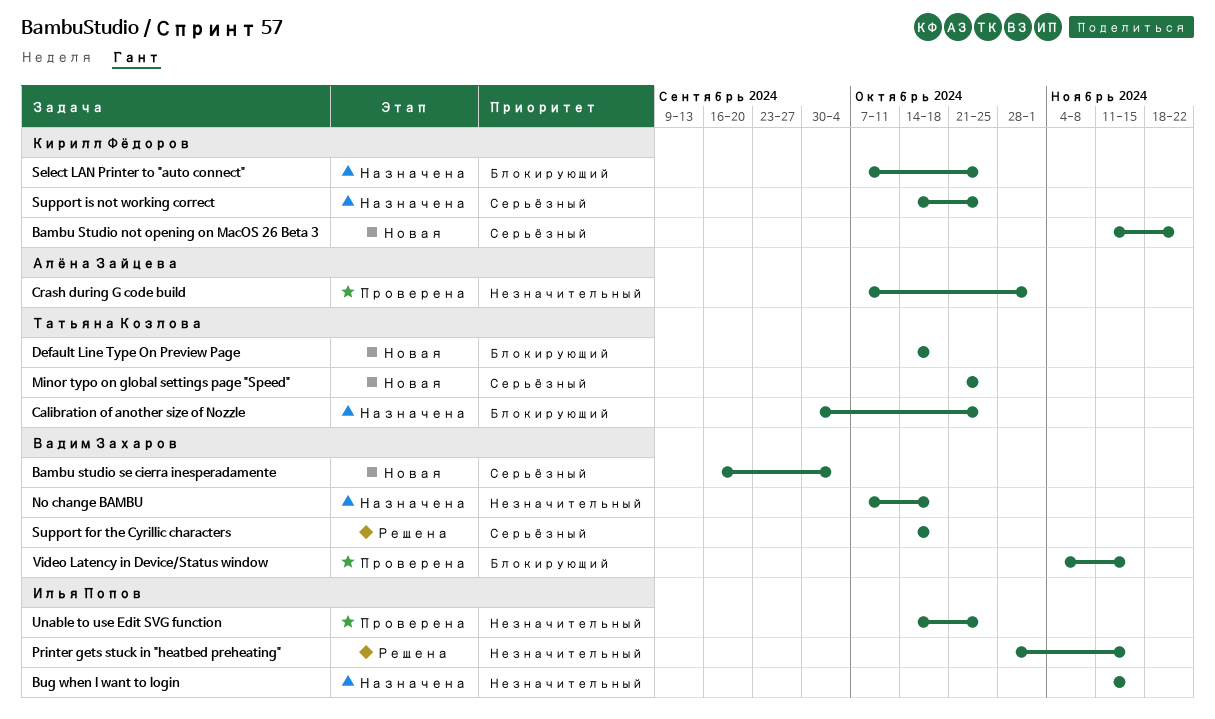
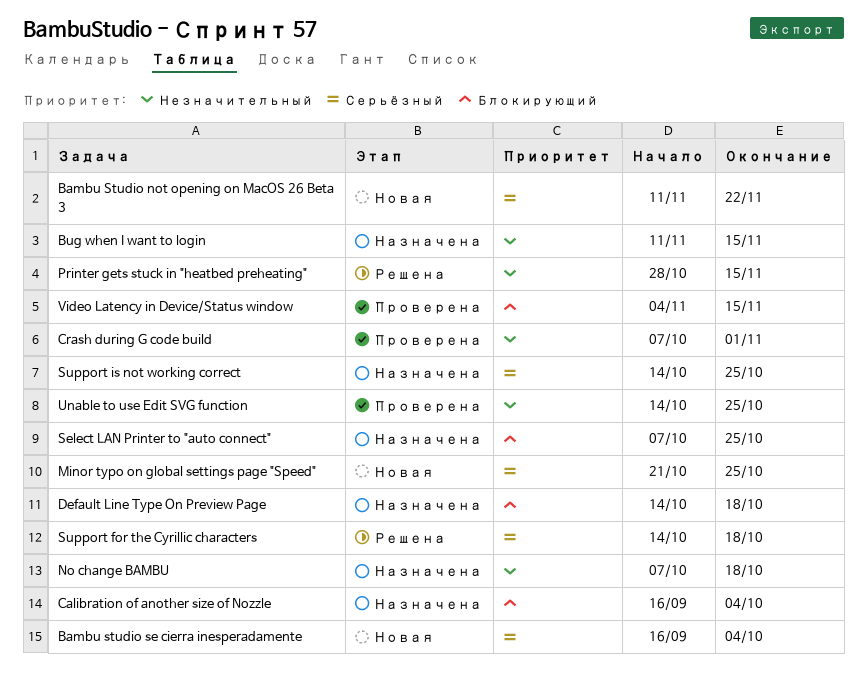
Calibration of another size of Nozzle, start: Sep 30 -> Sep 16
Calibration of another size of Nozzle, due: Oct 25 -> Oct 4
Default Line Type On Preview Page, status: Новая -> Назначена

